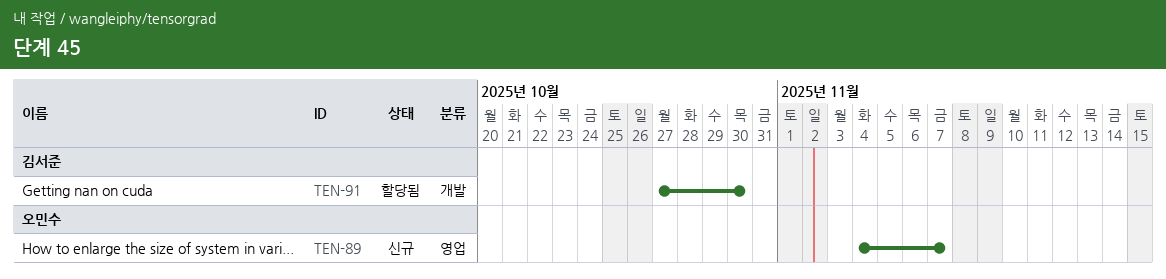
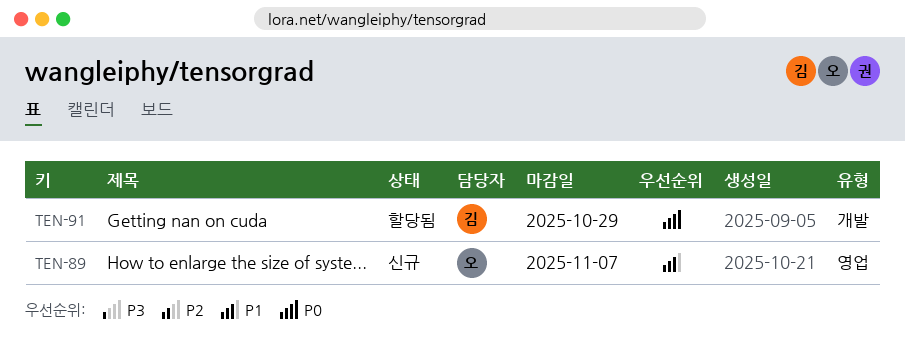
TEN-91, due: Oct 30 -> Oct 29

